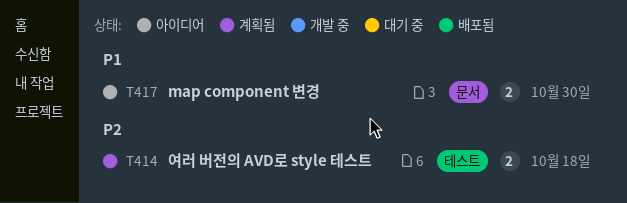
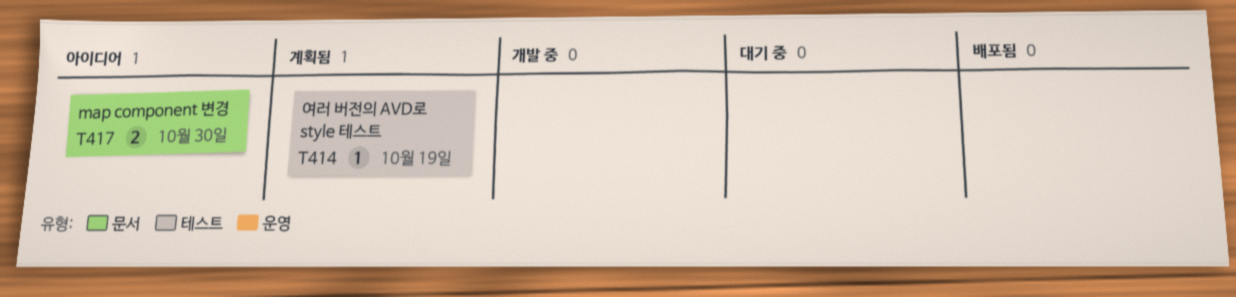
T414, estimate: 2 -> 1
T414, due: Oct 18 -> Oct 19

